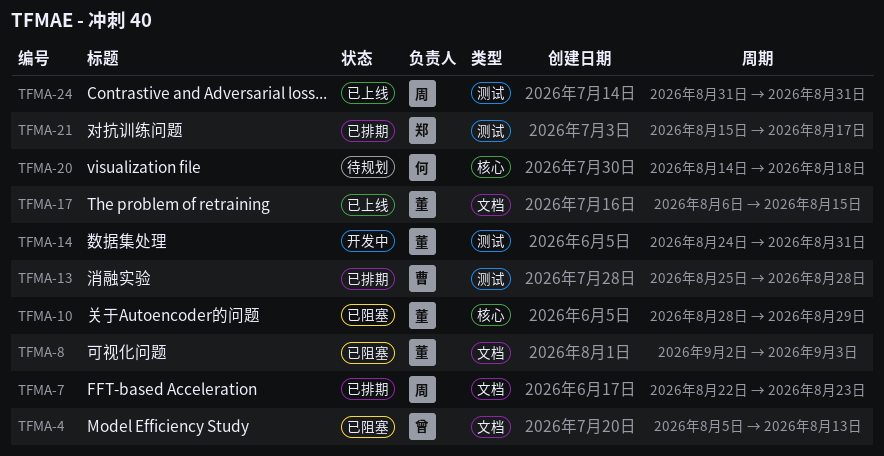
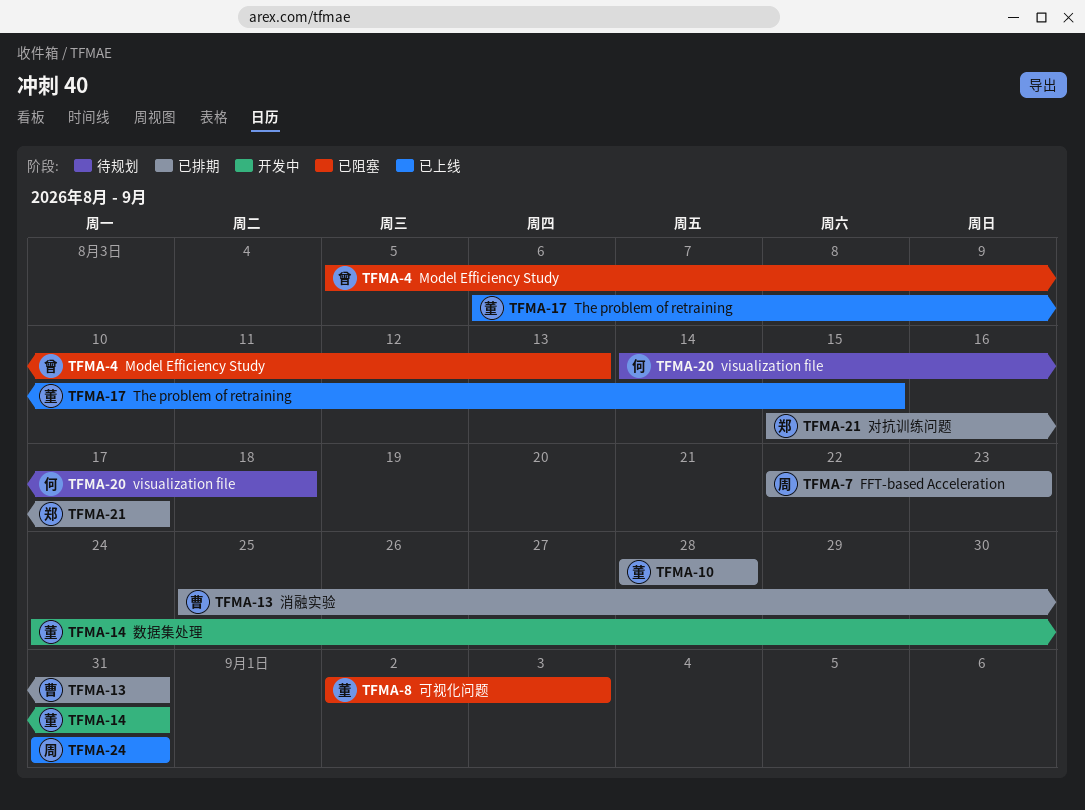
TFMA-10, status: 已阻塞 -> 已排期
TFMA-10, due: Aug 29 -> Aug 28
TFMA-13, due: Aug 28 -> Aug 31

